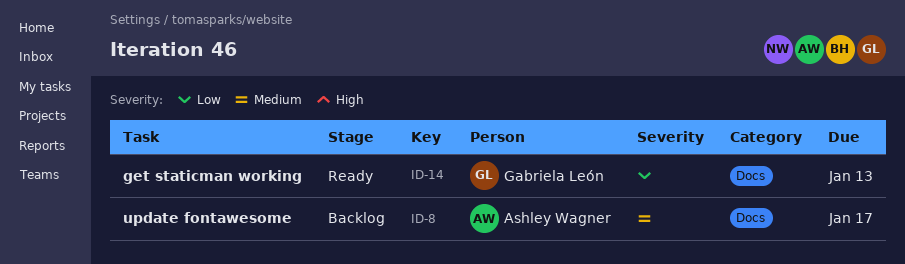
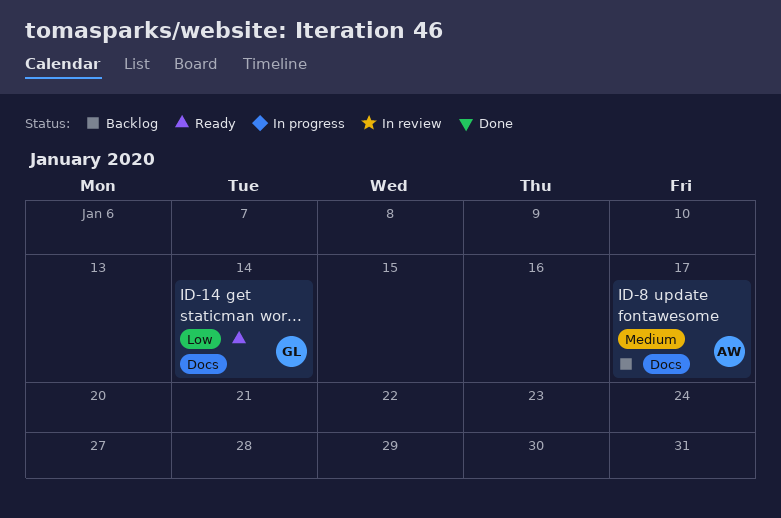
ID-14, due: Jan 13 -> Jan 14

